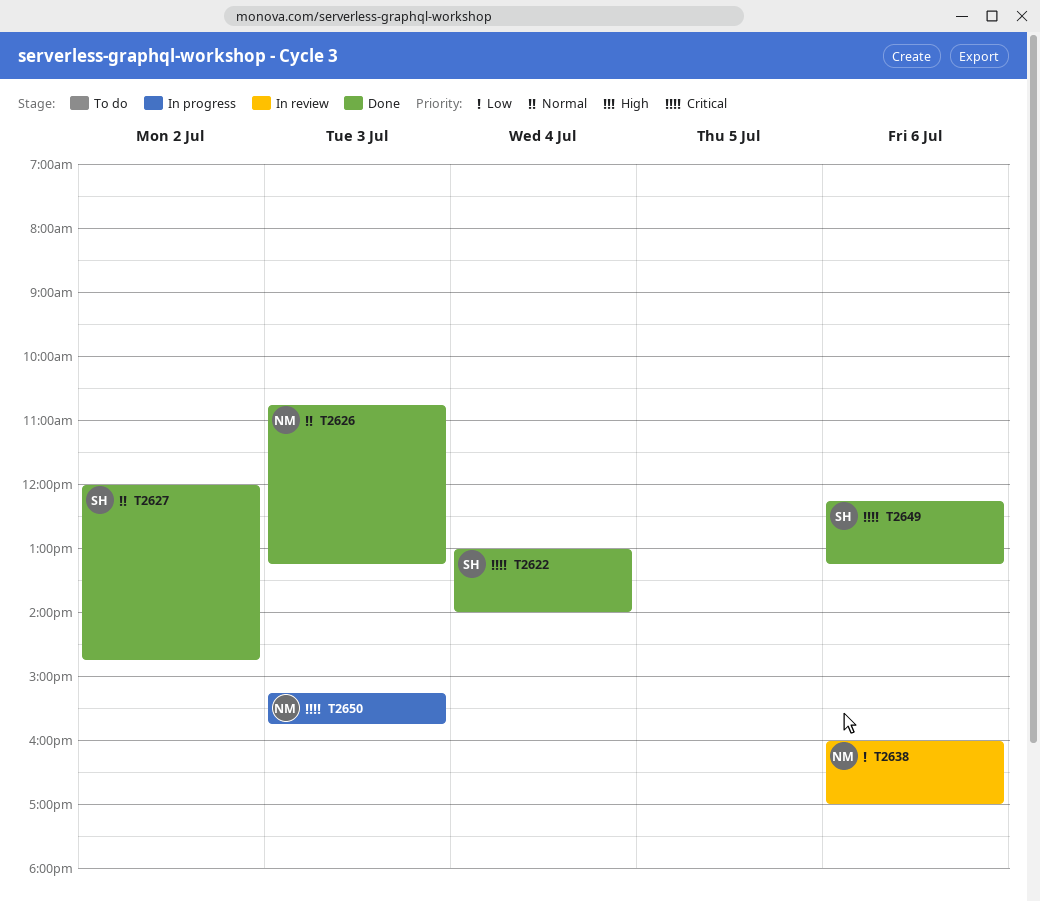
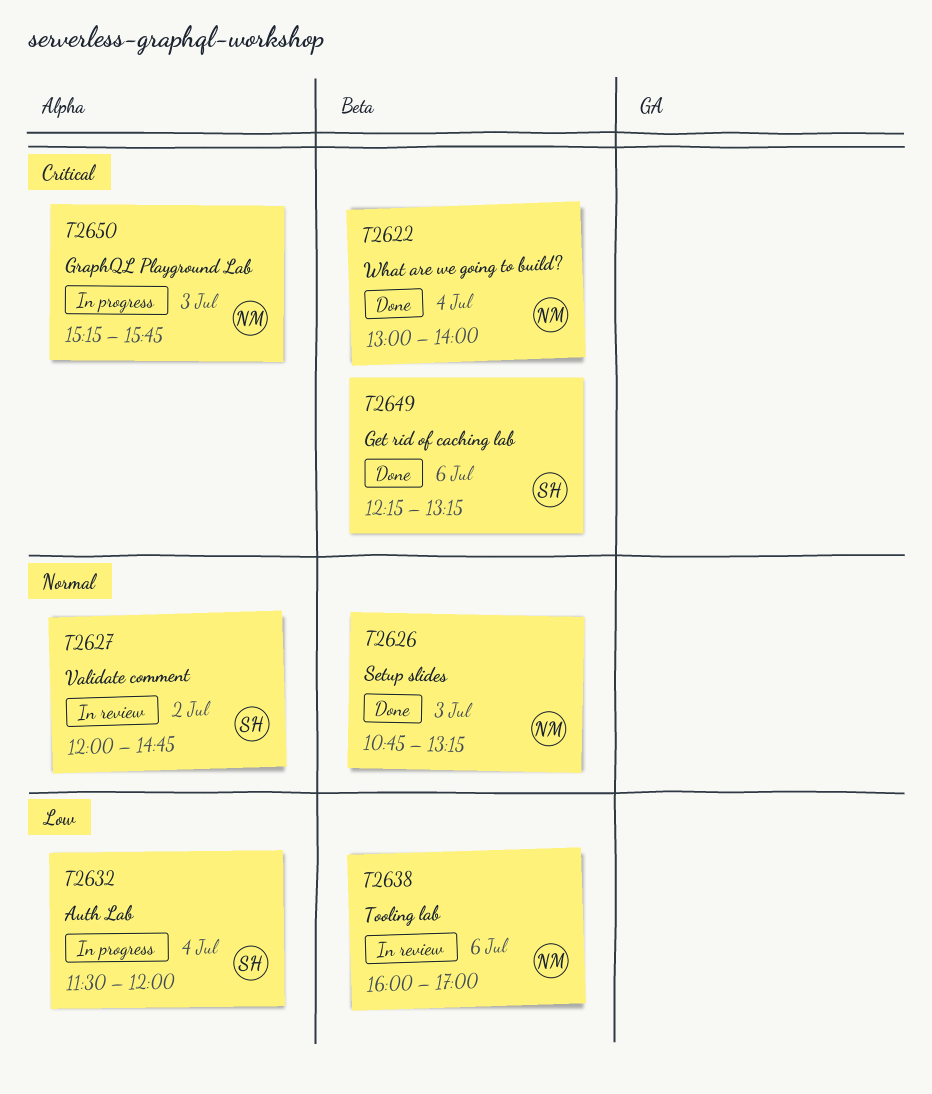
T2622, owner: SH -> NM
T2627, status: Done -> In review
T2632: none -> present

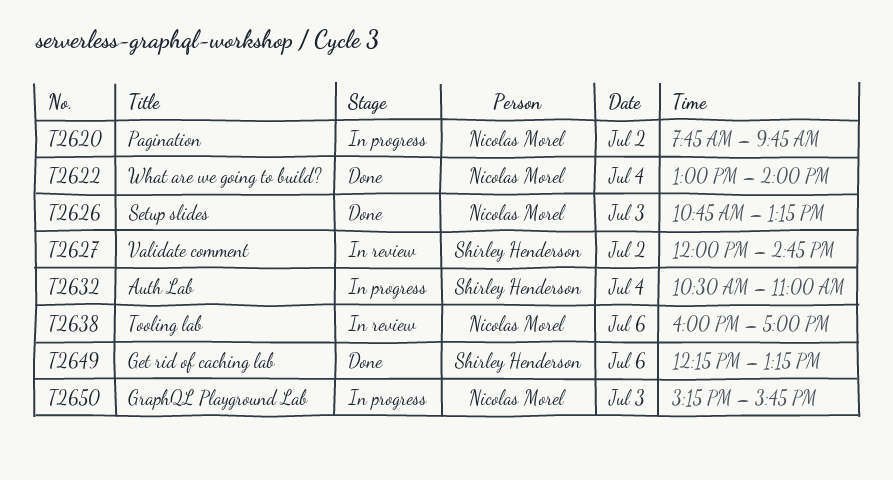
T2620: none -> present
T2632, begins: 11:30 -> 10:30
T2632, ends: 12:00 -> 11:00

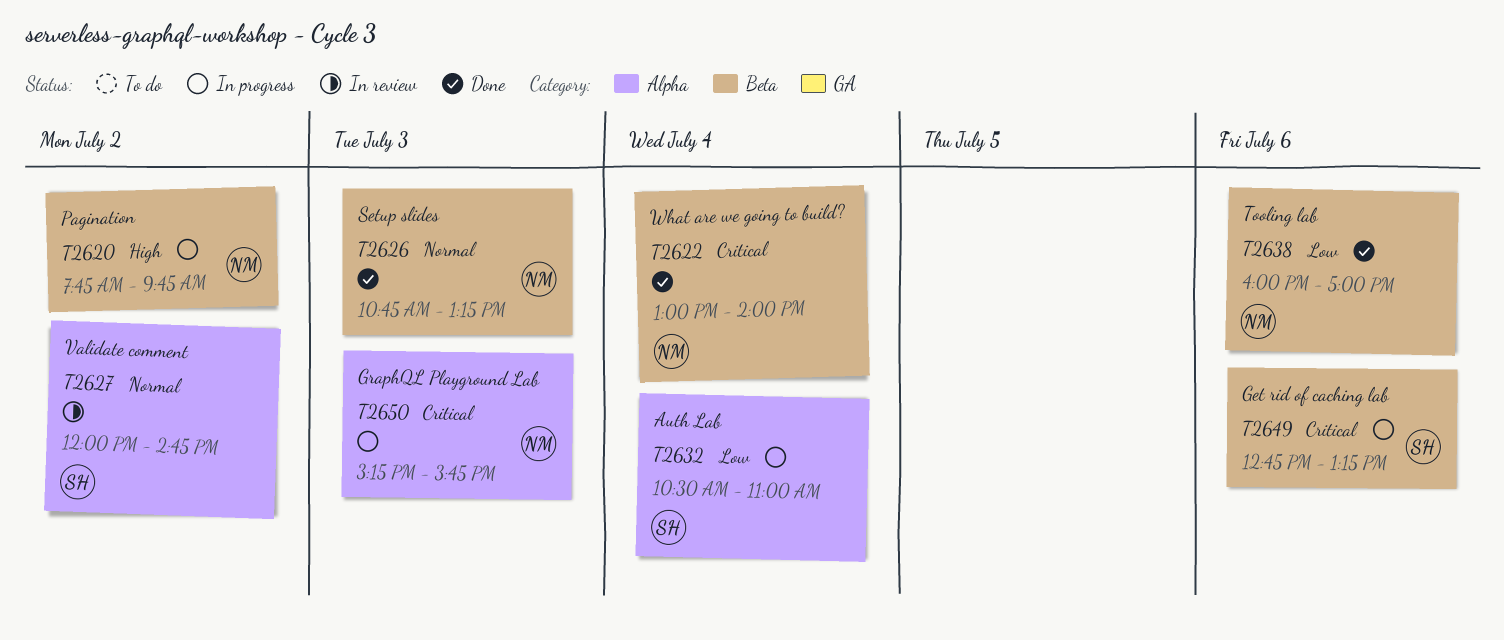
T2638, status: In review -> Done
T2649, status: Done -> In progress
T2649, begins: 12:15 -> 12:45

